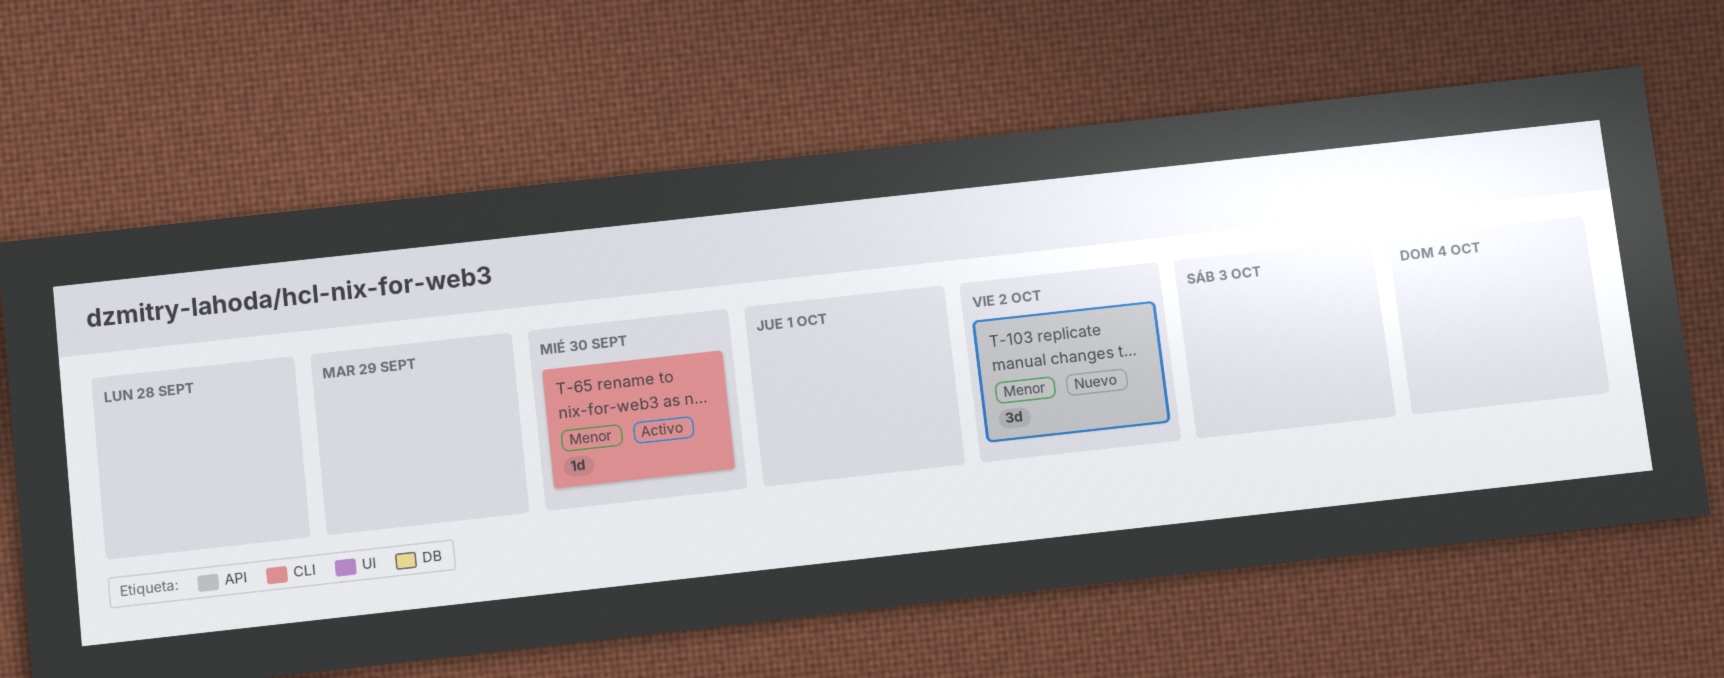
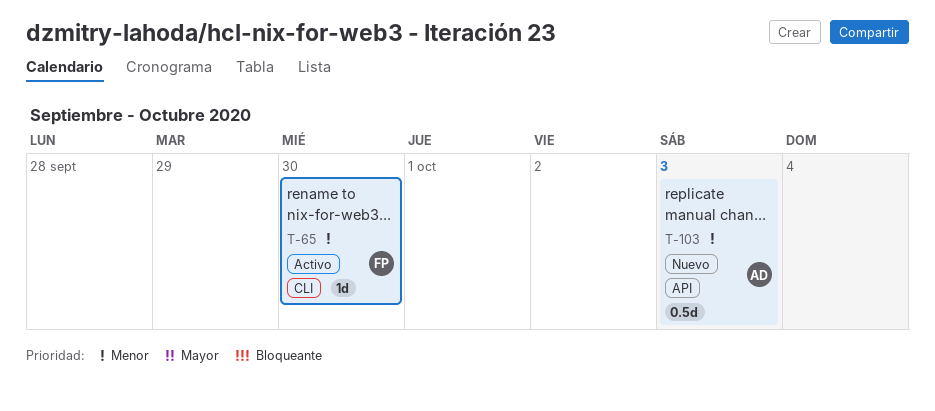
T-103, estimate: 3d -> 0.5d
T-103, due: Oct 2 -> Oct 3

